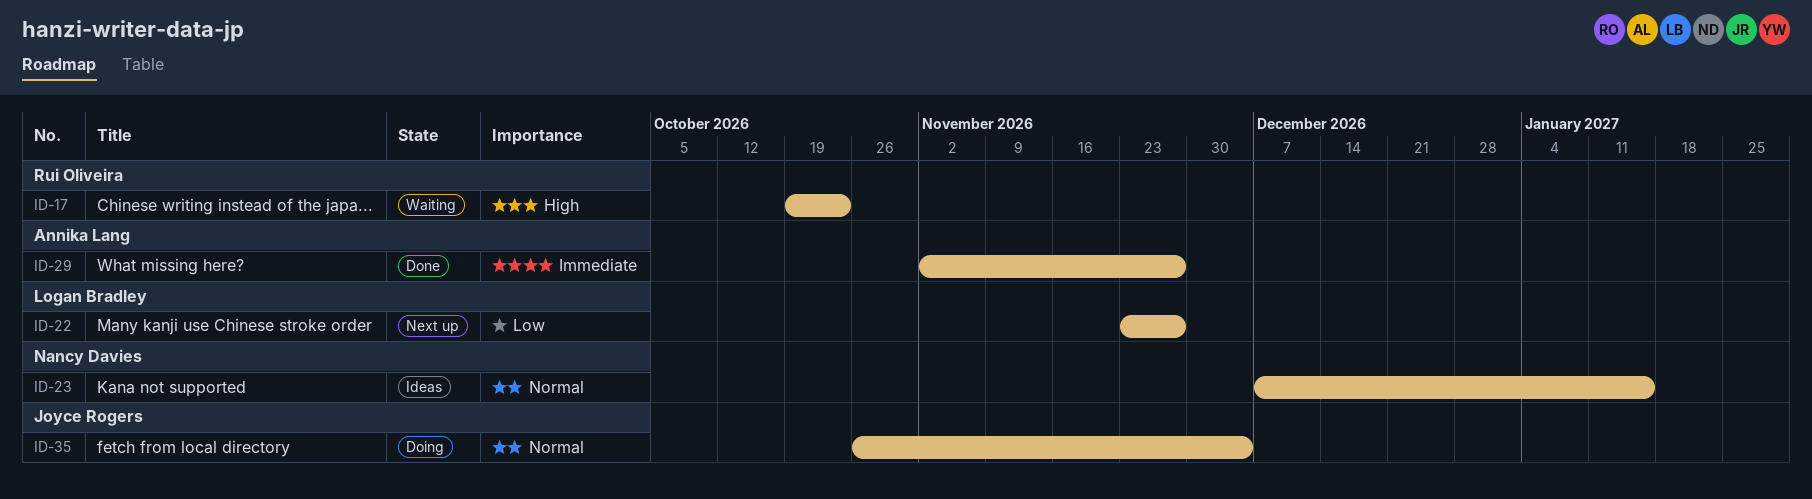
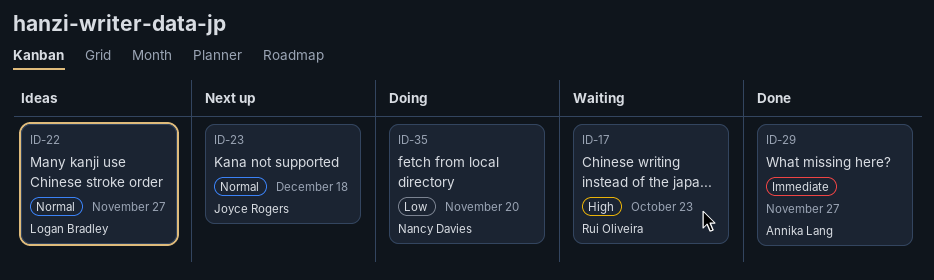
ID-22, status: Next up -> Ideas
ID-22, priority: Low -> Normal
ID-23, status: Ideas -> Next up
ID-23, owner: Nancy Davies -> Joyce Rogers
ID-23, due: Jan 15 -> Dec 18
ID-35, owner: Joyce Rogers -> Nancy Davies
ID-35, priority: Normal -> Low
ID-35, due: Dec 4 -> Nov 20

